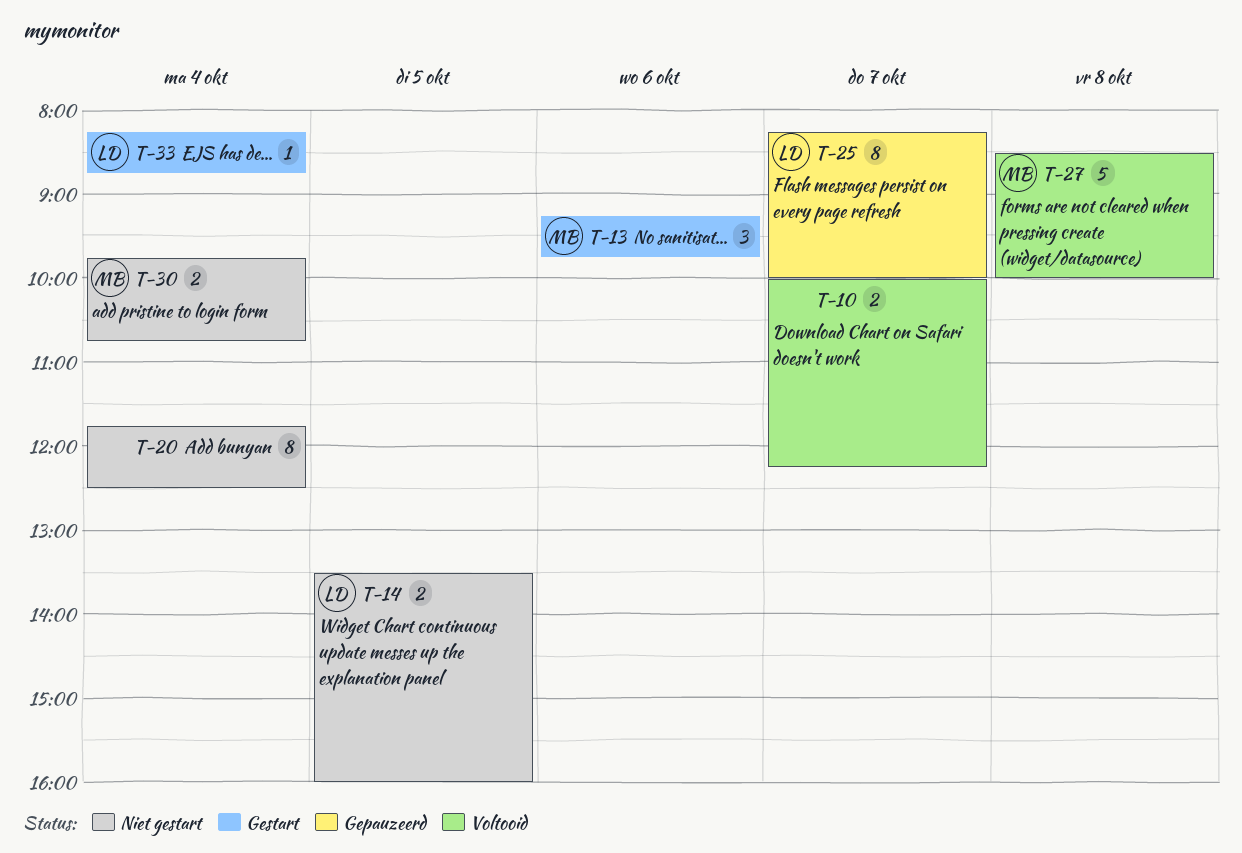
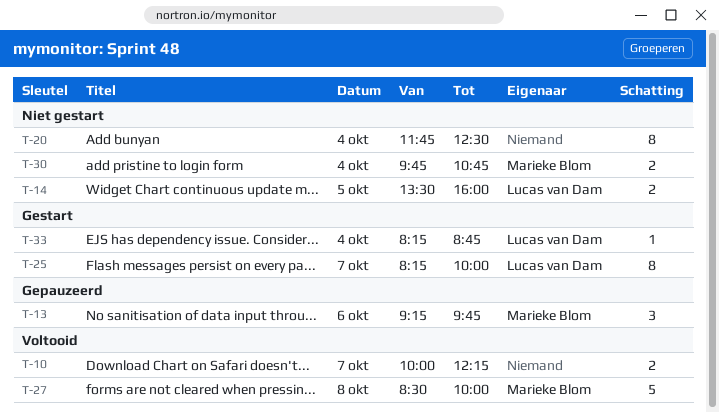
T-13, status: Gestart -> Gepauzeerd
T-25, status: Gepauzeerd -> Gestart

